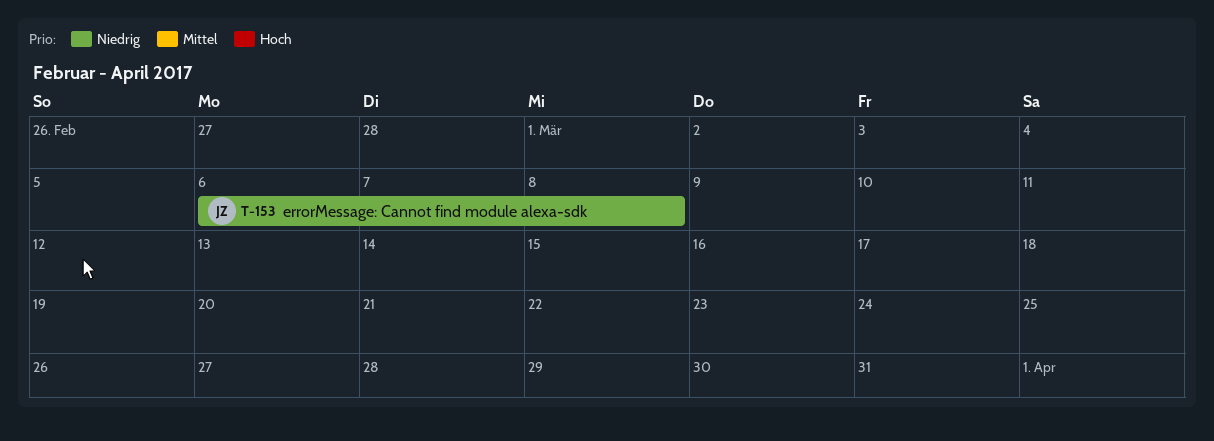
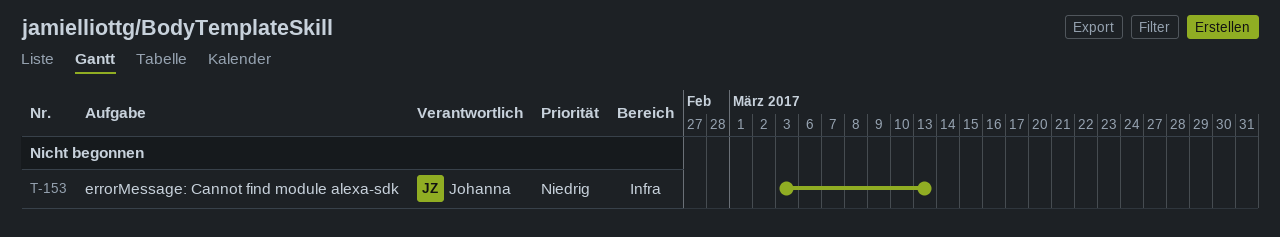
T-153, start: Mar 6 -> Mar 3
T-153, due: Mar 8 -> Mar 13

